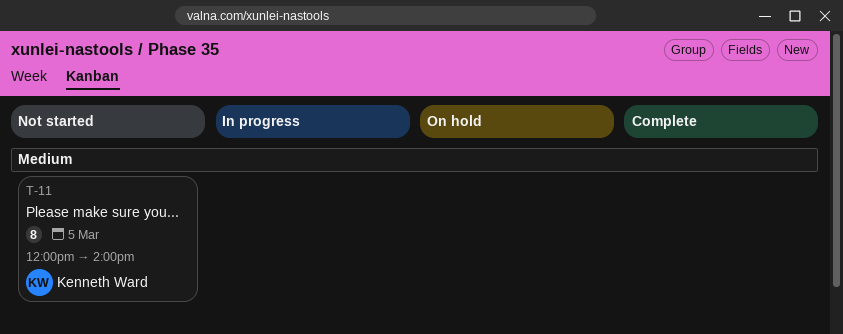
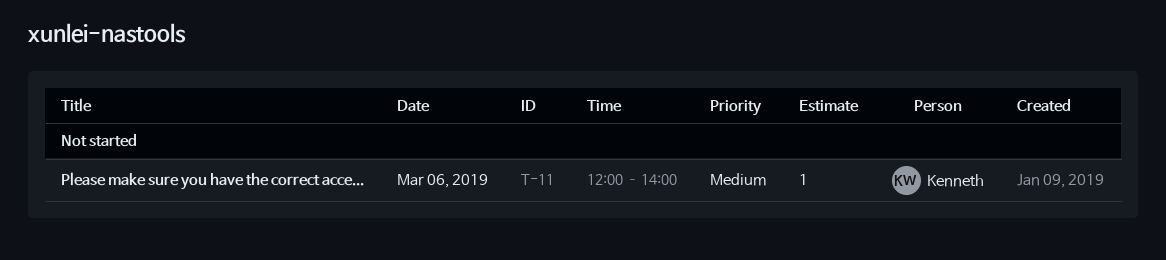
T-11, estimate: 8 -> 1
T-11, day: Mar 5 -> Mar 6

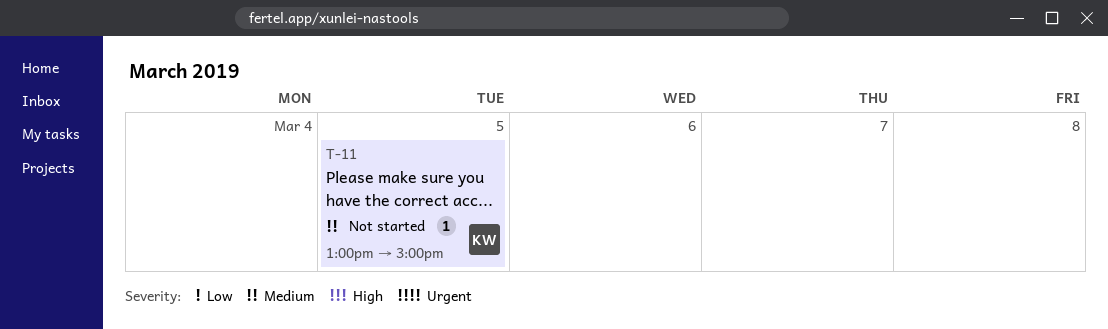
T-11, day: Mar 6 -> Mar 5
T-11, begins: 12:00 -> 13:00
T-11, ends: 14:00 -> 15:00

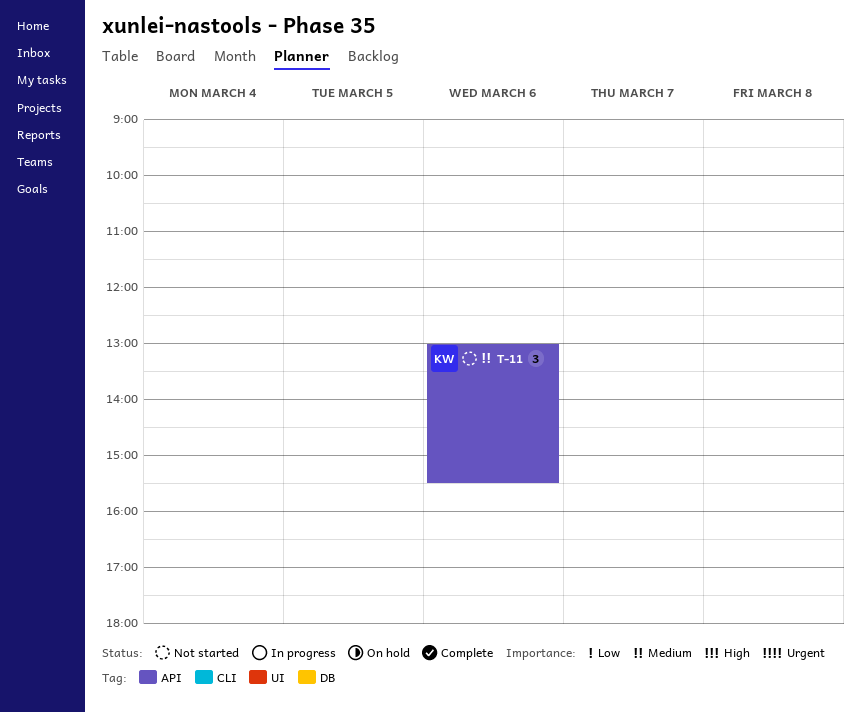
T-11, estimate: 1 -> 3
T-11, day: Mar 5 -> Mar 6
T-11, ends: 15:00 -> 15:30

